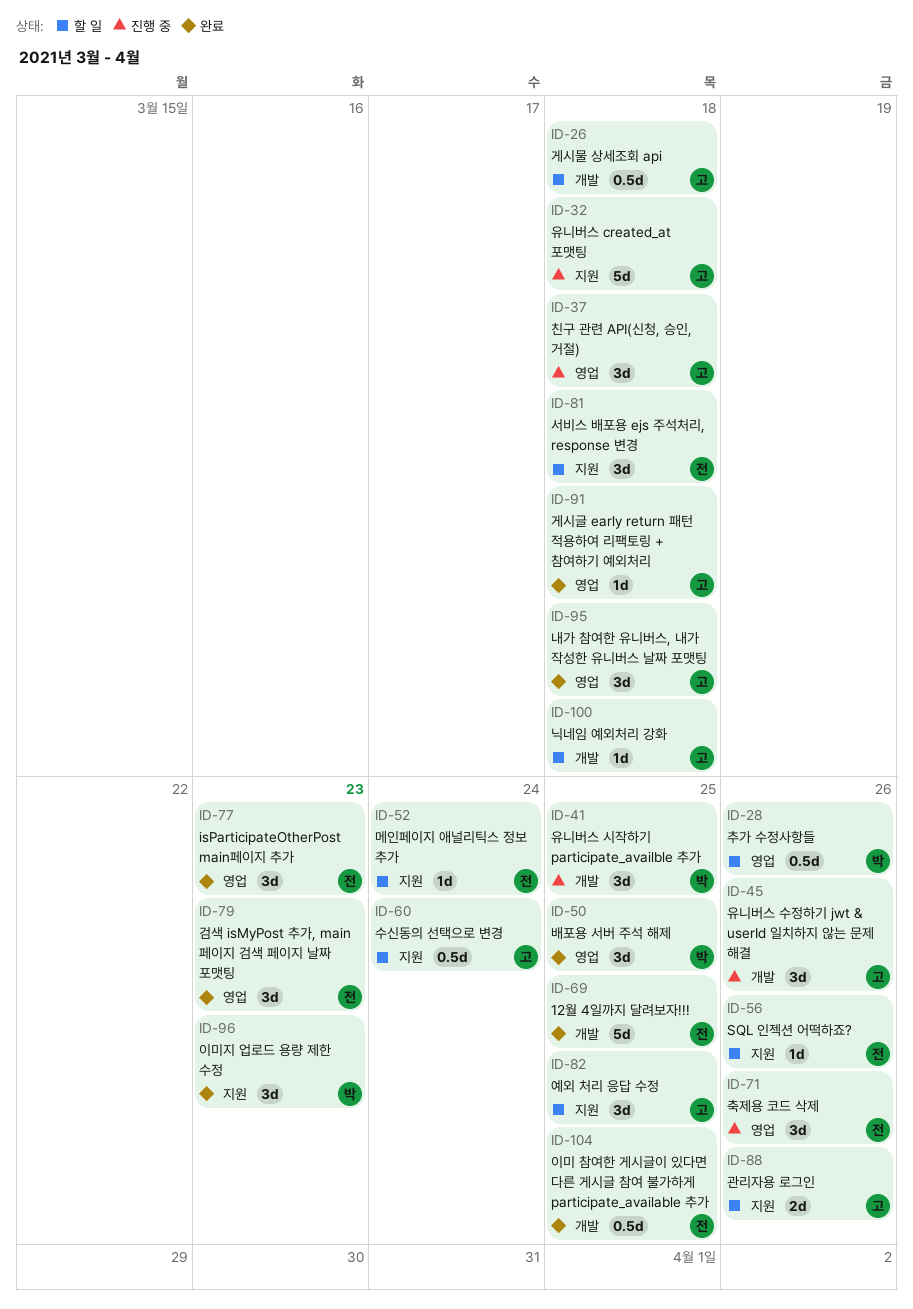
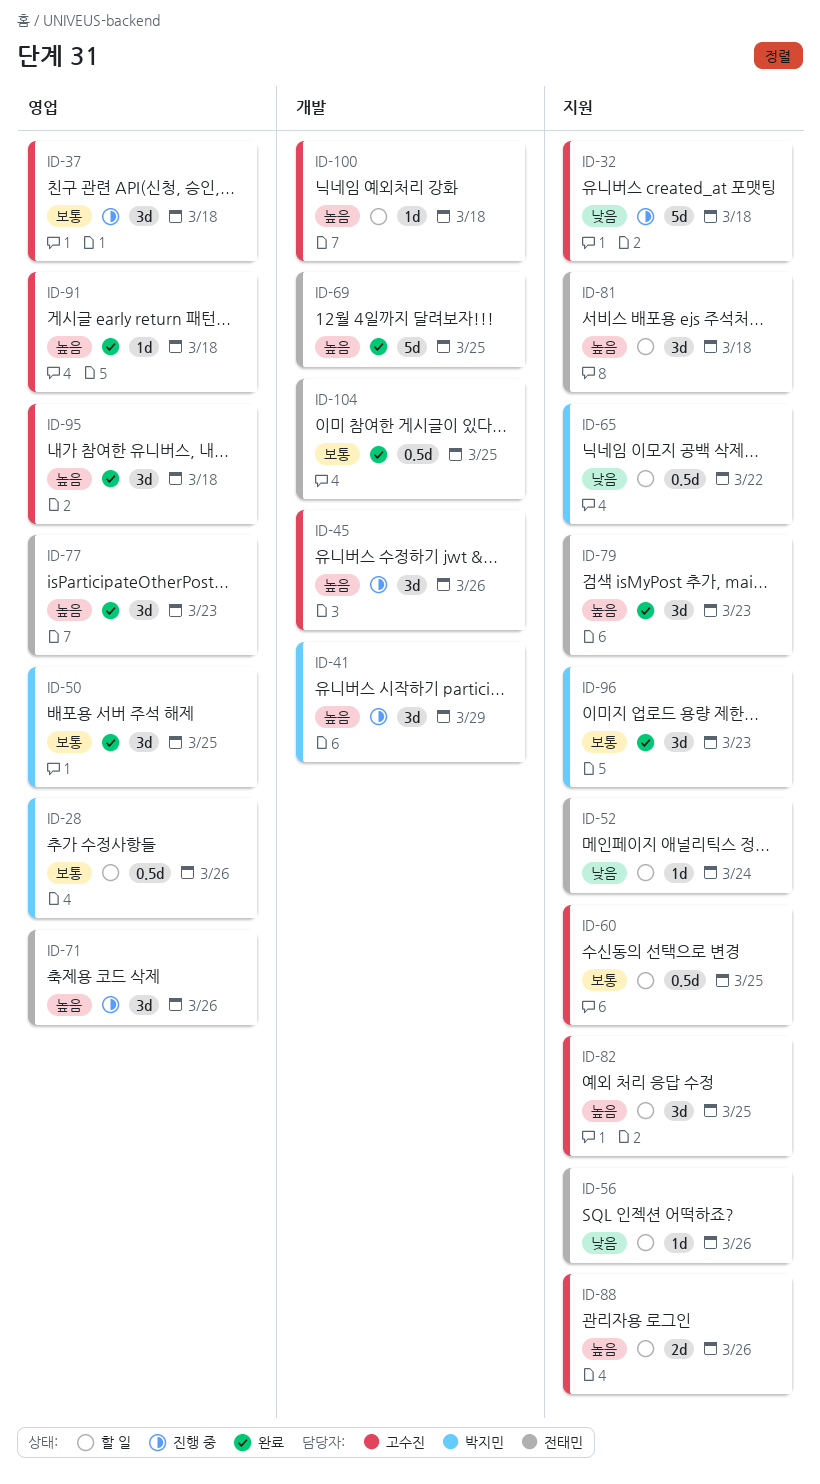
ID-26: present -> none
ID-41, due: Mar 25 -> Mar 29
ID-60, due: Mar 24 -> Mar 25
ID-65: none -> present
ID-79, label: 영업 -> 지원

